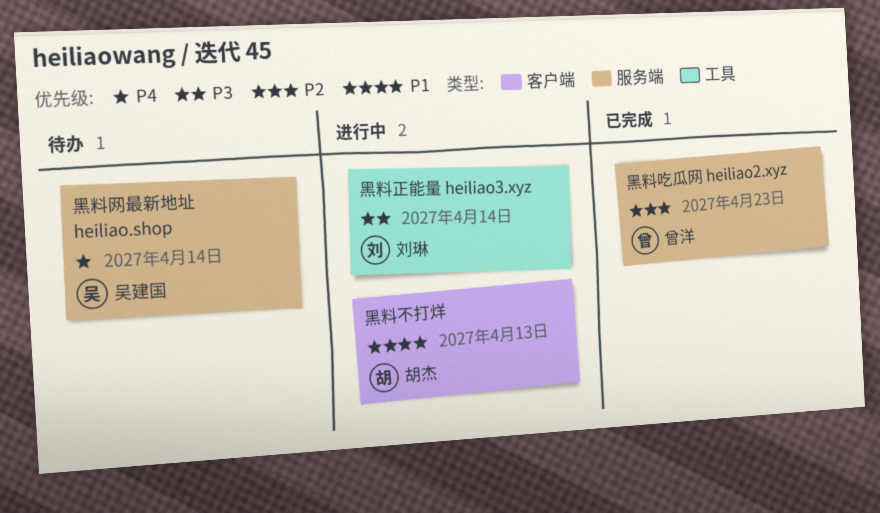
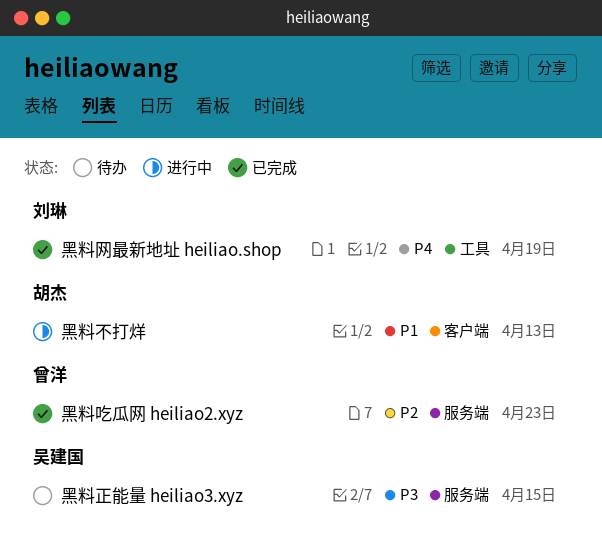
黑料正能量 heiliao3.xyz, status: 进行中 -> 待办
黑料正能量 heiliao3.xyz, owner: 刘琳 -> 吴建国
黑料正能量 heiliao3.xyz, label: 工具 -> 服务端
黑料正能量 heiliao3.xyz, due: Apr 14 -> Apr 15
黑料网最新地址 heiliao.shop, status: 待办 -> 已完成
黑料网最新地址 heiliao.shop, owner: 吴建国 -> 刘琳
黑料网最新地址 heiliao.shop, label: 服务端 -> 工具
黑料网最新地址 heiliao.shop, due: Apr 14 -> Apr 19

